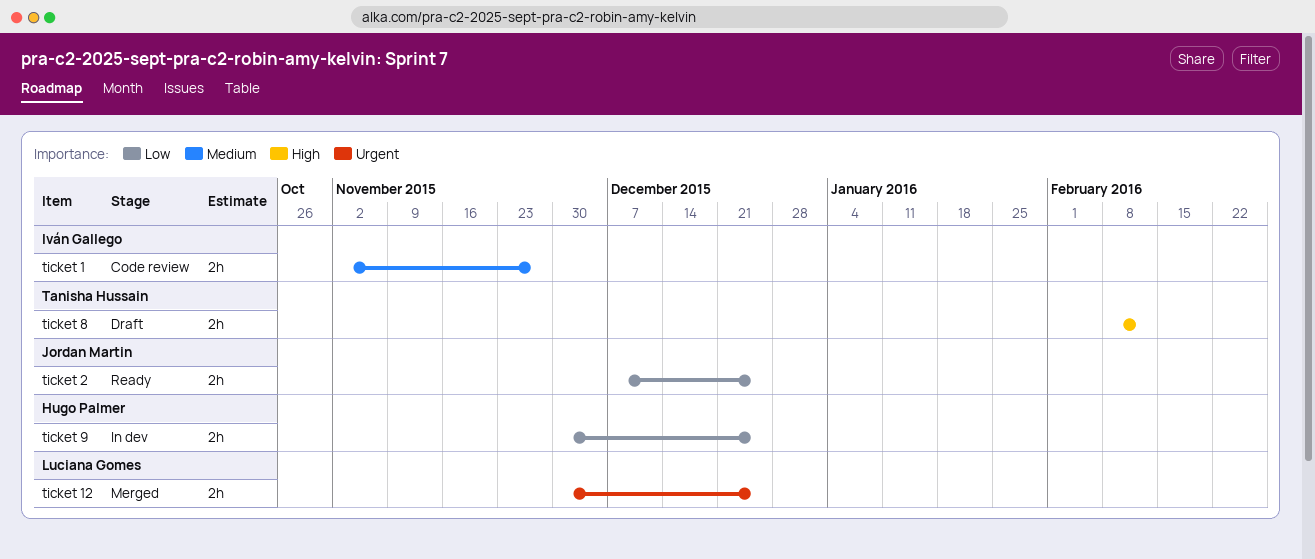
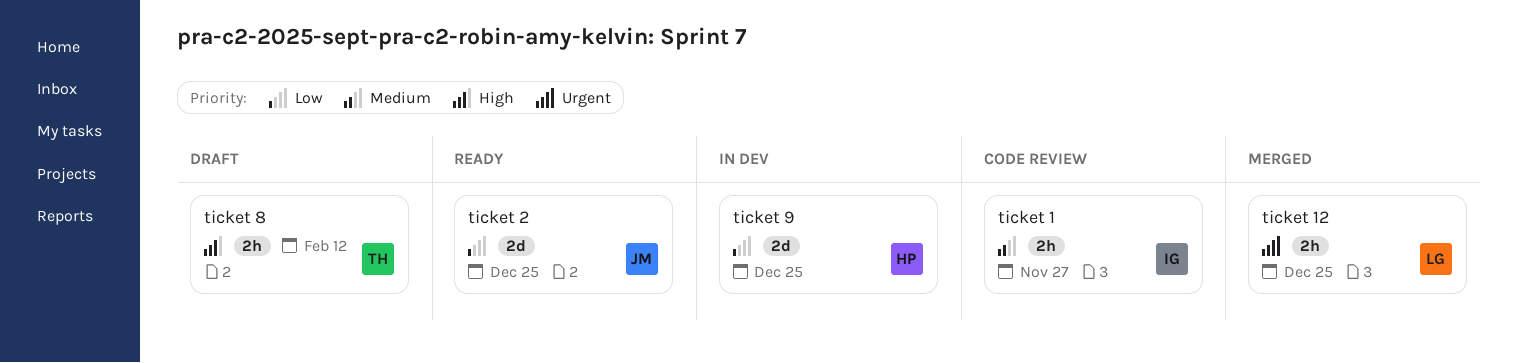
ticket 2, estimate: 2h -> 2d
ticket 9, estimate: 2h -> 2d

